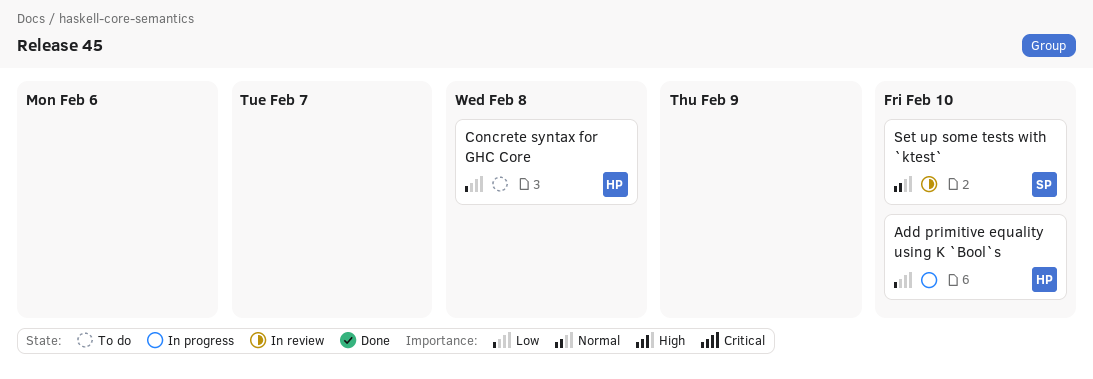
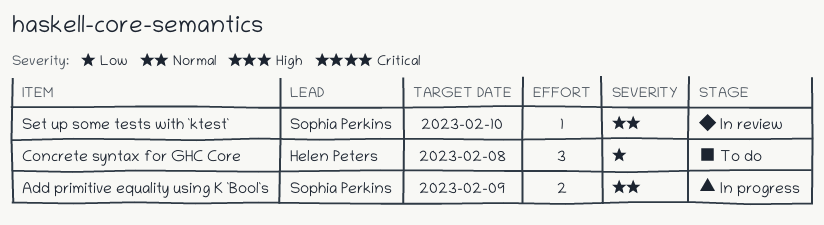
Add primitive equality using K `Bool`s, owner: Helen Peters -> Sophia Perkins
Add primitive equality using K `Bool`s, priority: Low -> Normal
Add primitive equality using K `Bool`s, due: Feb 10 -> Feb 9

